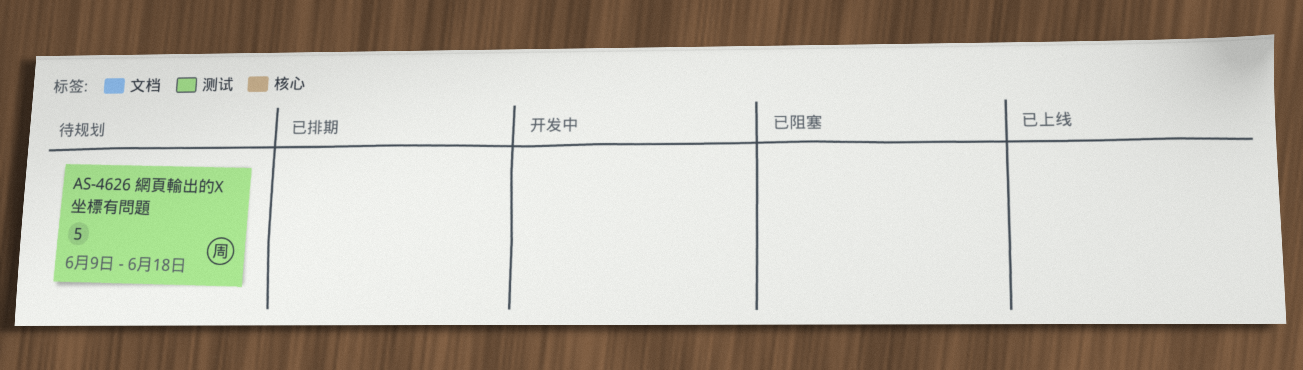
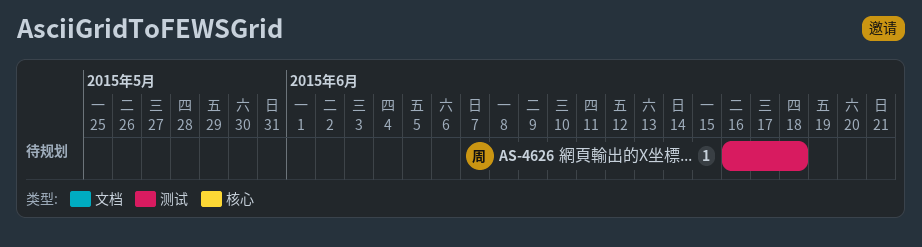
AS-4626, estimate: 5 -> 1
AS-4626, start: Jun 9 -> Jun 16

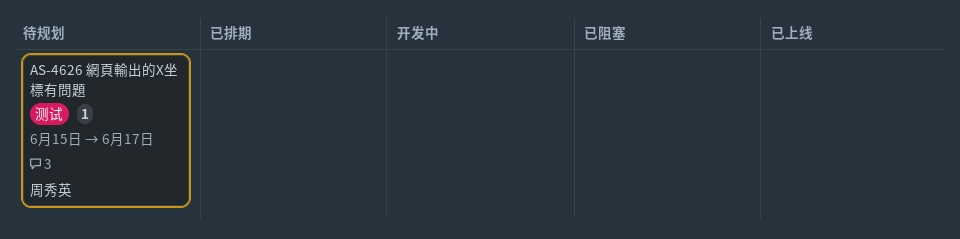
AS-4626, start: Jun 16 -> Jun 15
AS-4626, due: Jun 18 -> Jun 17

